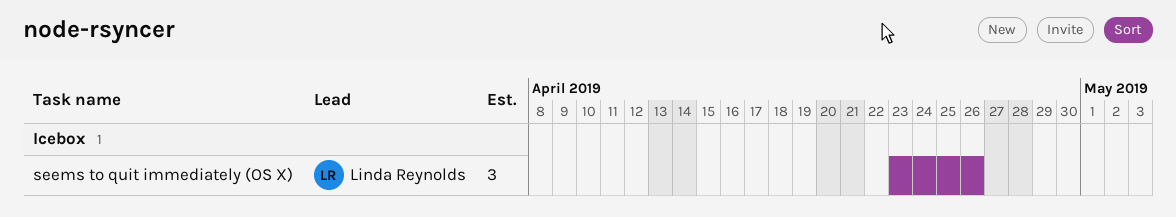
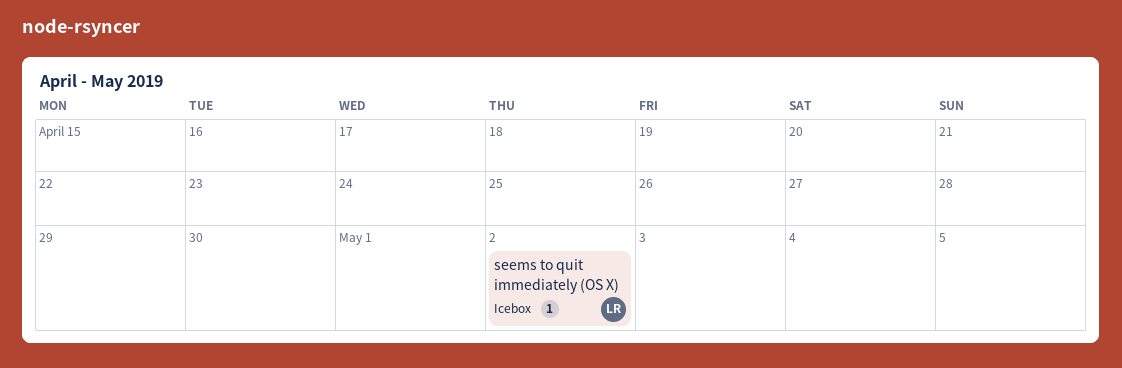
seems to quit immediately (OS X), estimate: 3 -> 1
seems to quit immediately (OS X), due: Apr 26 -> May 2

